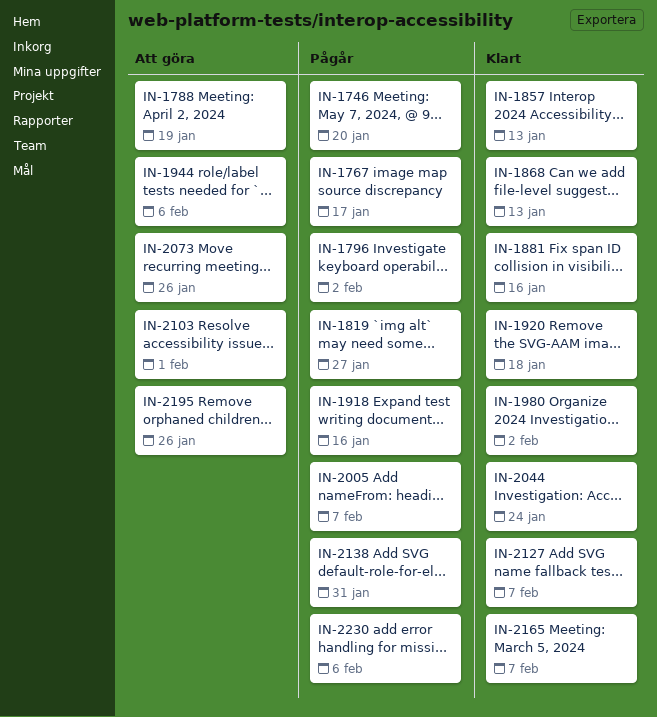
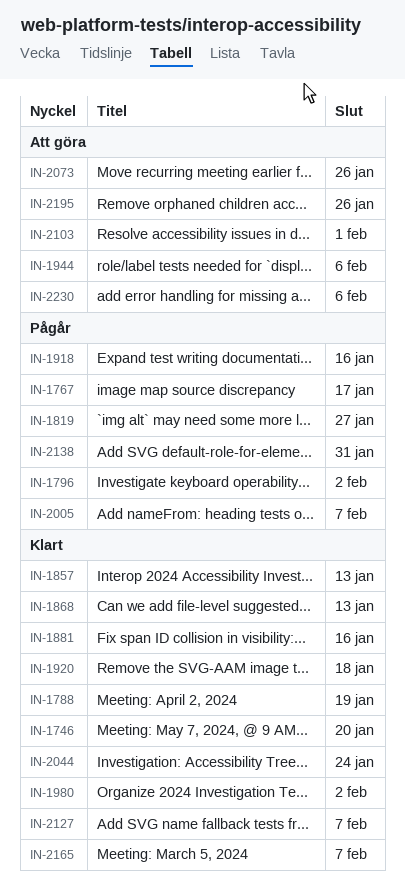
IN-1746, status: Pågår -> Klart
IN-1788, status: Att göra -> Klart
IN-2230, status: Pågår -> Att göra

